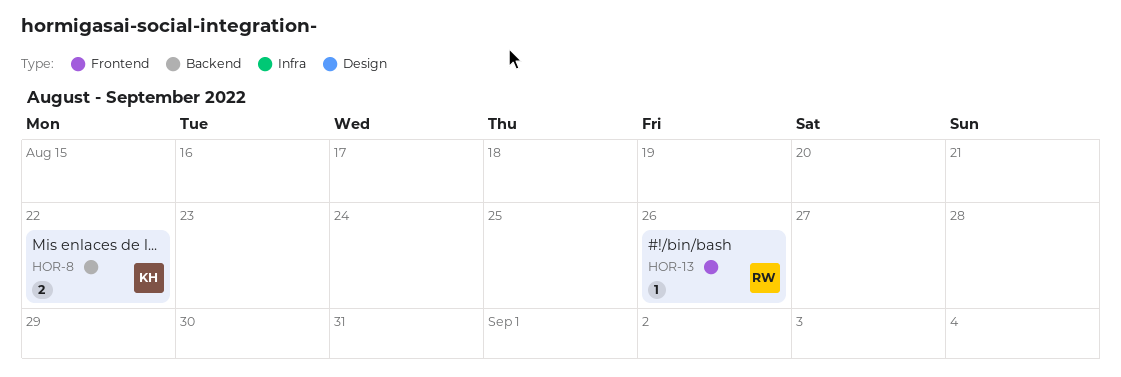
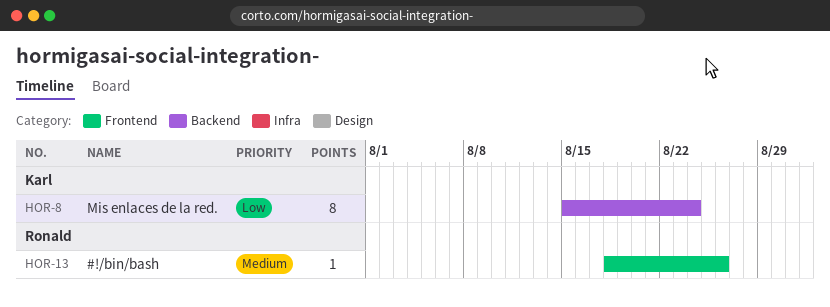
HOR-8, estimate: 2 -> 8
HOR-8, due: Aug 22 -> Aug 24

